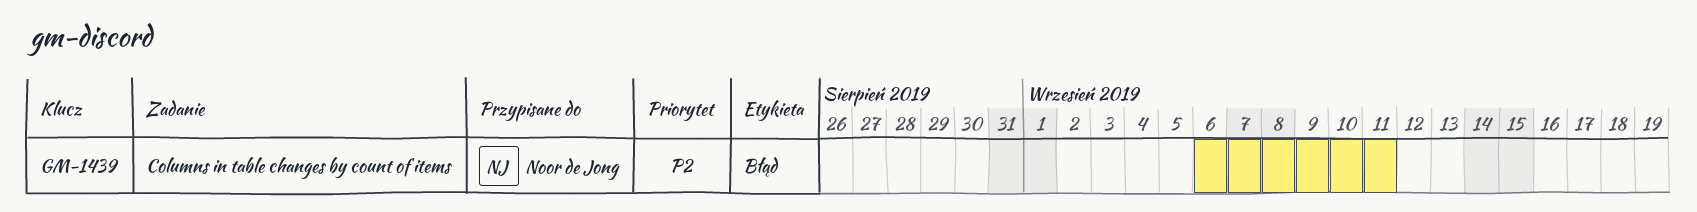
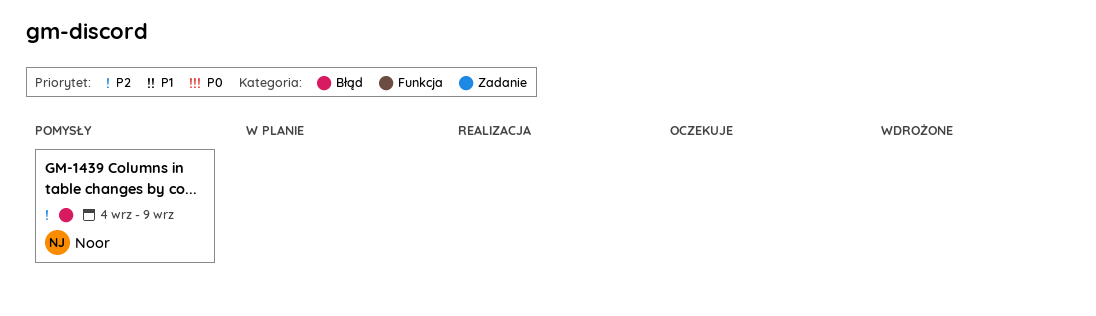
GM-1439, start: Sep 6 -> Sep 4
GM-1439, due: Sep 11 -> Sep 9

